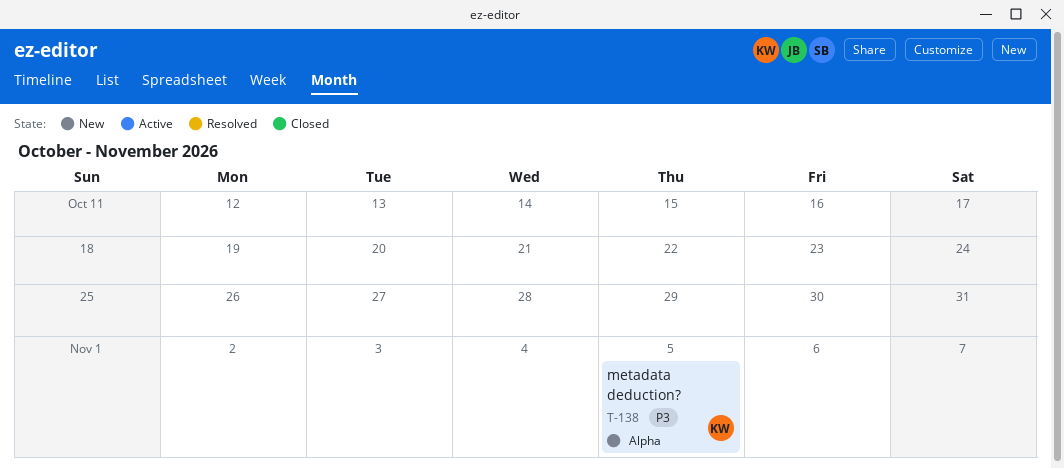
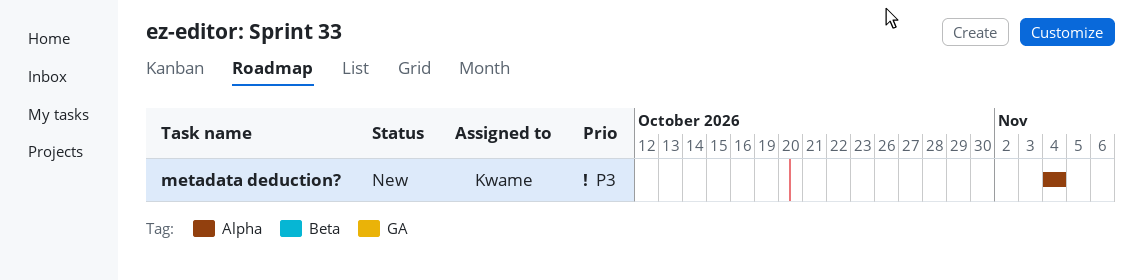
metadata deduction?, due: Nov 5 -> Nov 4

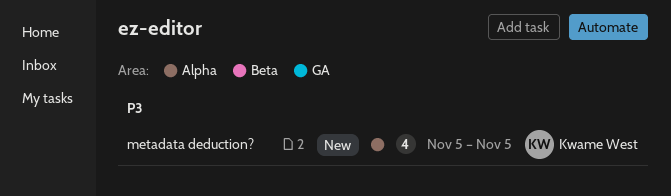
metadata deduction?, start: Nov 4 -> Nov 5
metadata deduction?, due: Nov 4 -> Nov 5

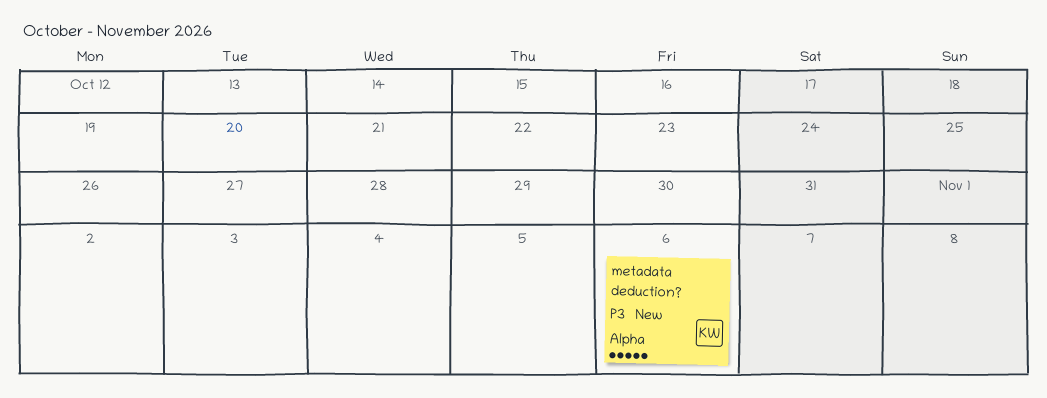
metadata deduction?, estimate: 4 -> 5
metadata deduction?, due: Nov 5 -> Nov 6

